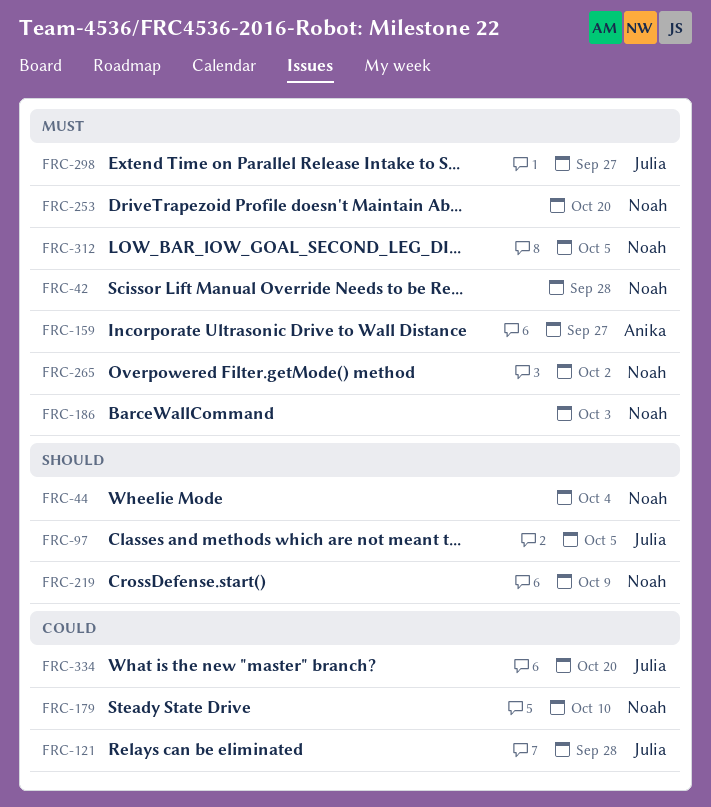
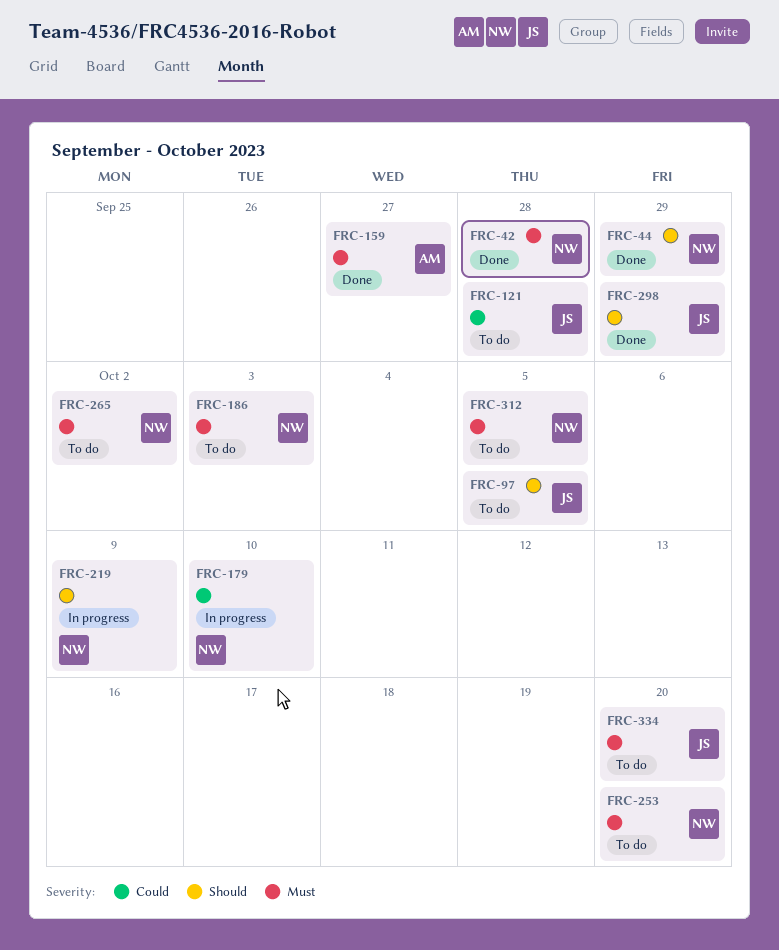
FRC-44, due: Oct 4 -> Sep 29
FRC-298, priority: Must -> Should
FRC-298, due: Sep 27 -> Sep 29
FRC-334, priority: Could -> Must

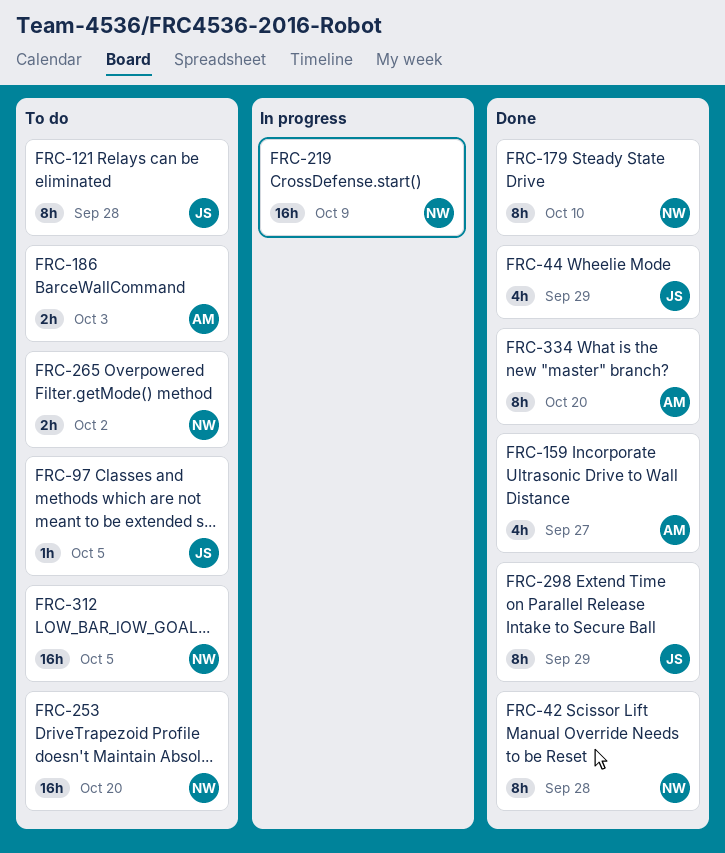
FRC-44, owner: NW -> JS
FRC-179, status: In progress -> Done
FRC-186, owner: NW -> AM
FRC-334, status: To do -> Done
FRC-334, owner: JS -> AM

